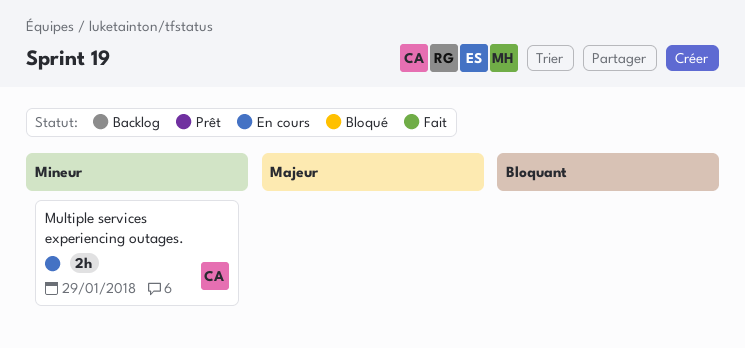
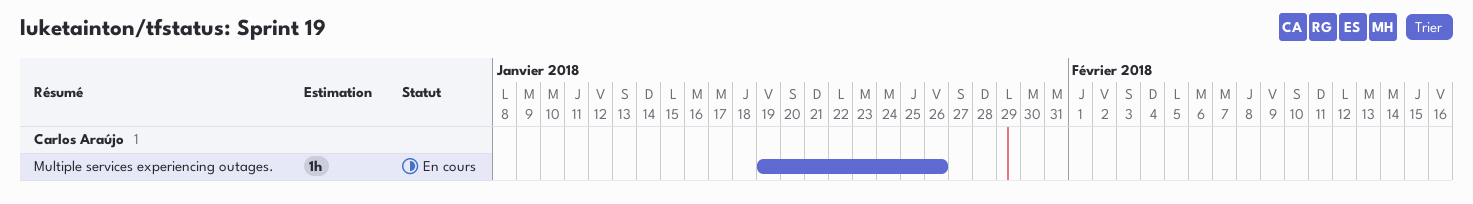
Multiple services experiencing outages., estimate: 2h -> 1h
Multiple services experiencing outages., due: Jan 29 -> Jan 26

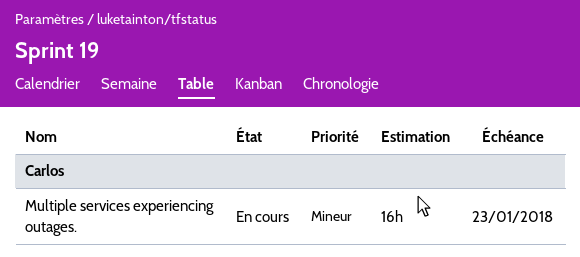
Multiple services experiencing outages., estimate: 1h -> 16h
Multiple services experiencing outages., due: Jan 26 -> Jan 23

